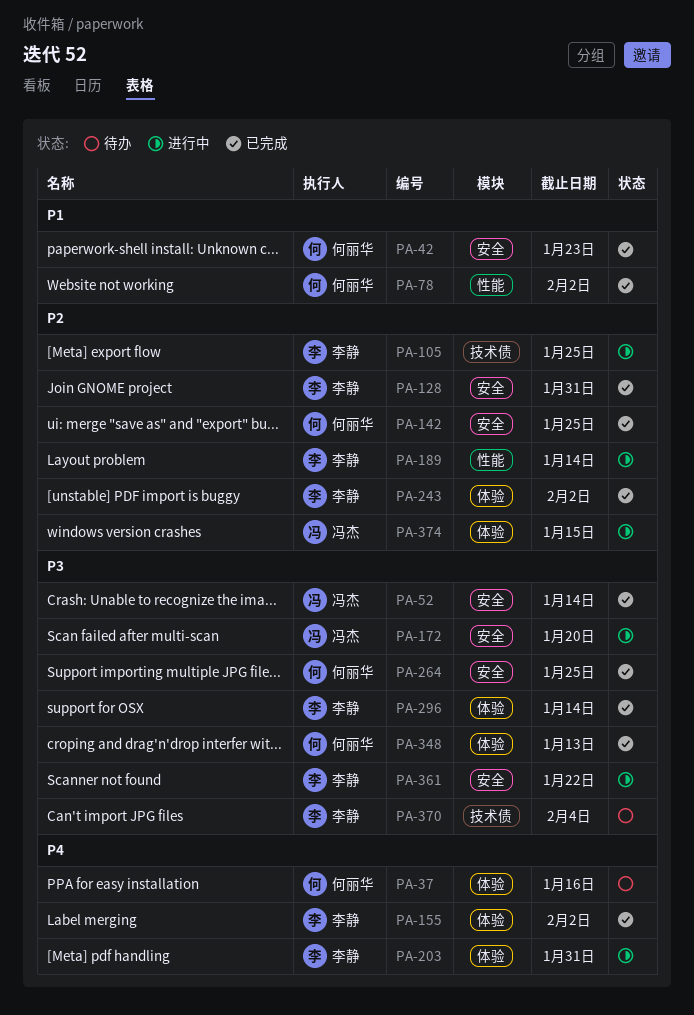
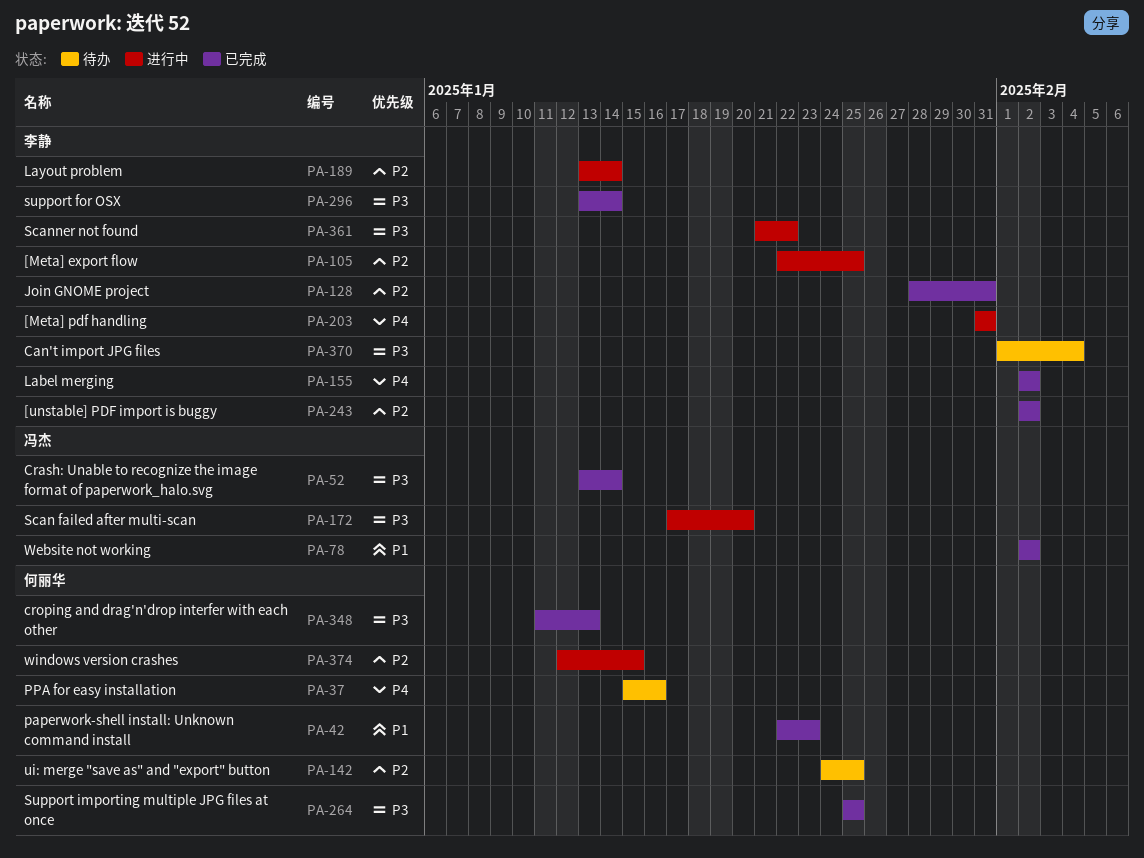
PA-78, owner: 何丽华 -> 冯杰
PA-142, status: 已完成 -> 待办
PA-374, owner: 冯杰 -> 何丽华

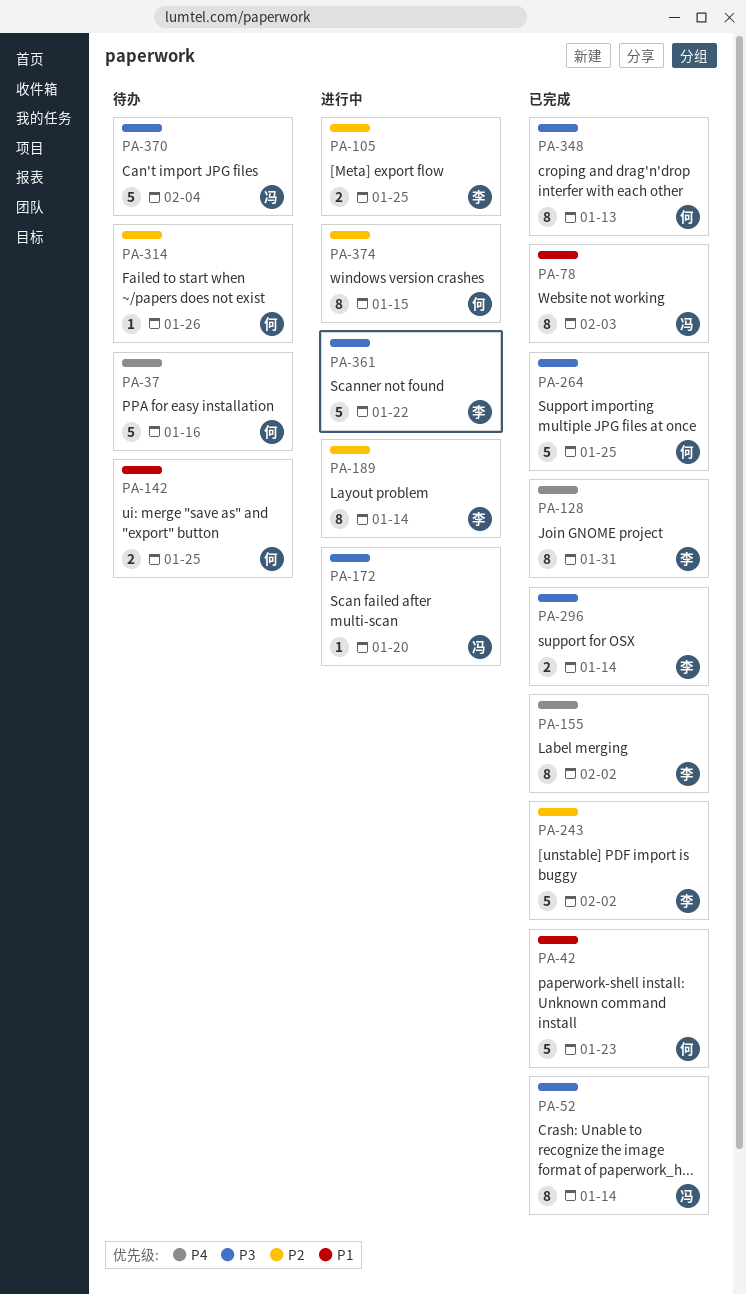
PA-78, due: Feb 2 -> Feb 3
PA-128, priority: P2 -> P4
PA-142, priority: P2 -> P1
PA-203: present -> none
PA-314: none -> present
PA-370, owner: 李静 -> 冯杰

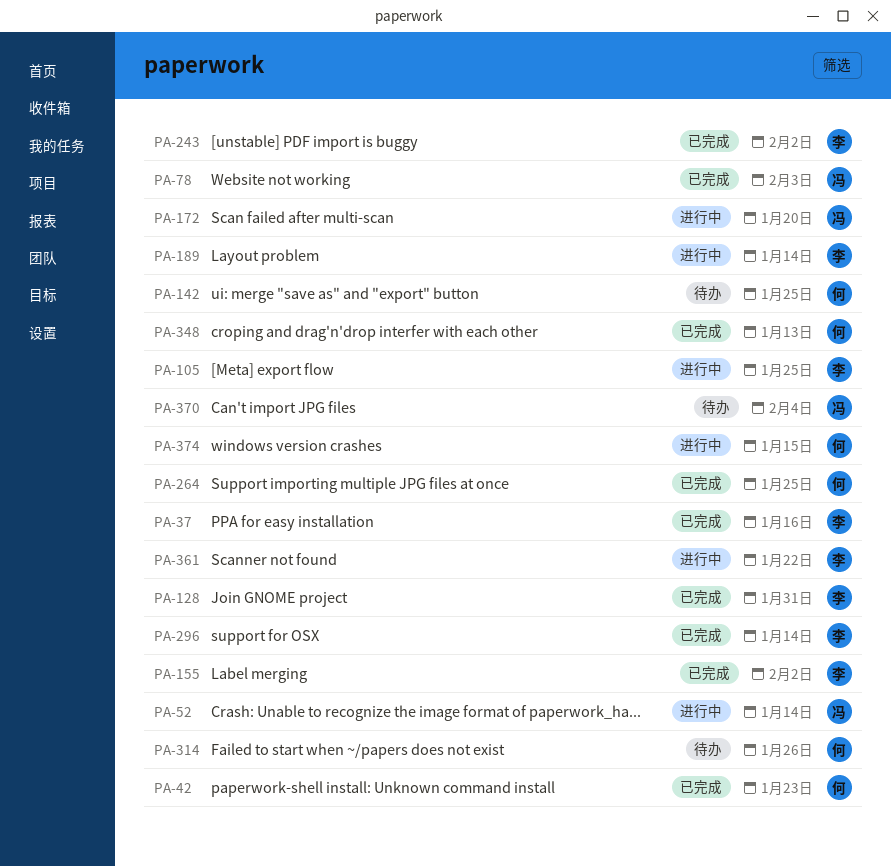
PA-37, status: 待办 -> 已完成
PA-37, owner: 何 -> 李
PA-52, status: 已完成 -> 进行中

